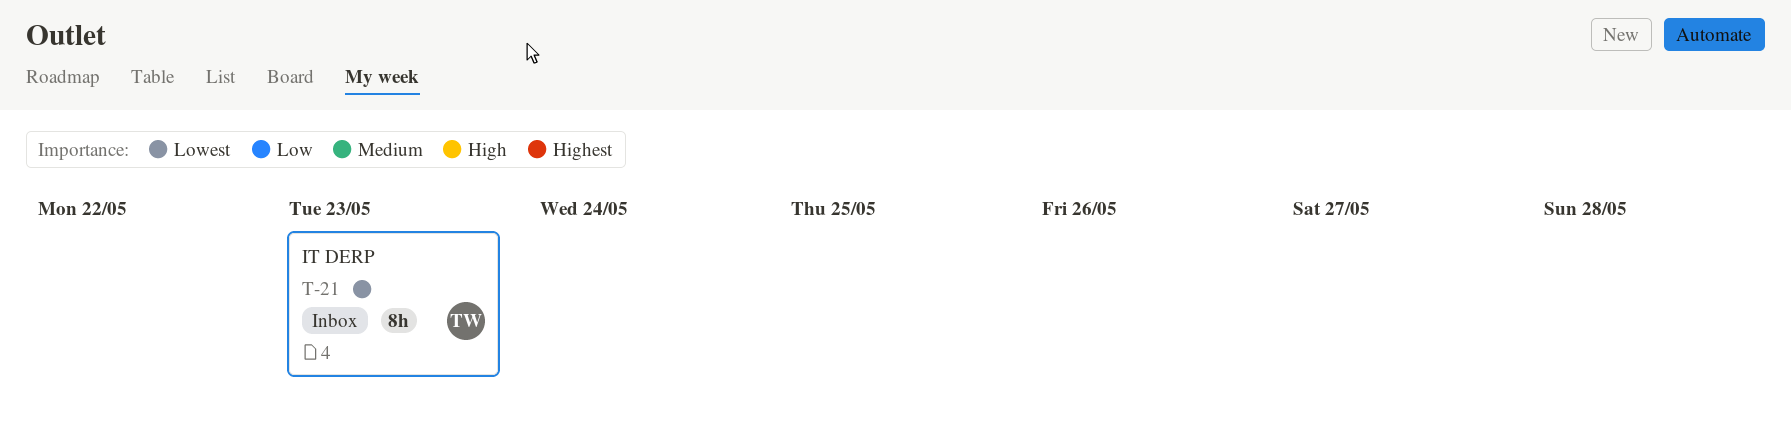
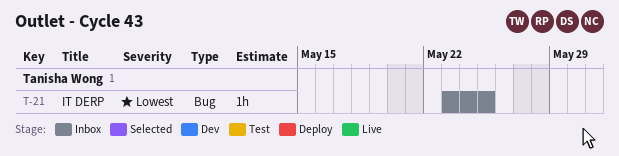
T-21, estimate: 8h -> 1h
T-21, due: May 23 -> May 25

